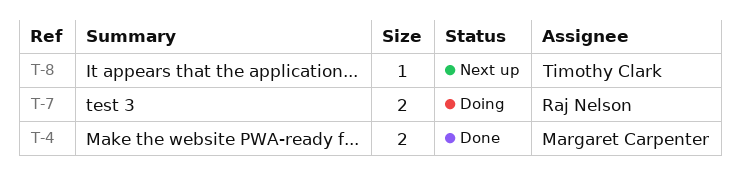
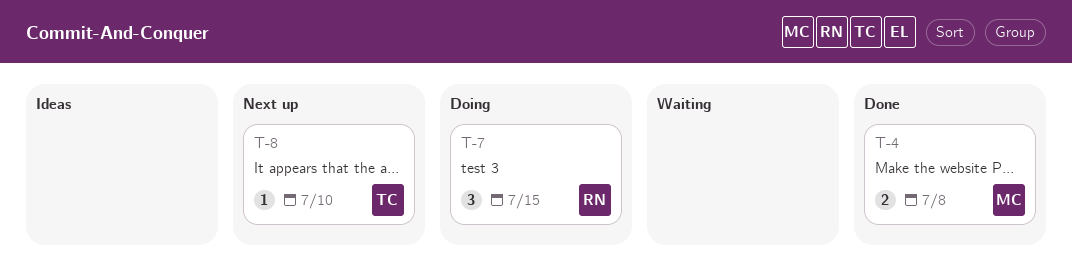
T-7, estimate: 2 -> 3

